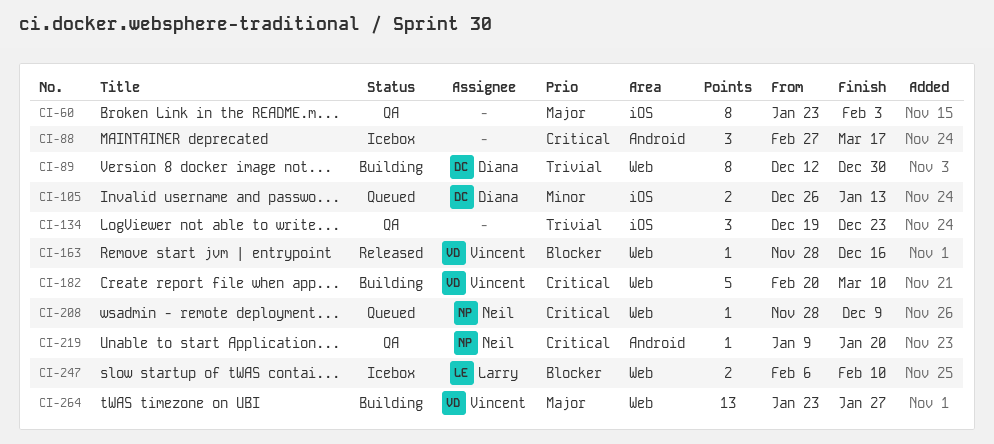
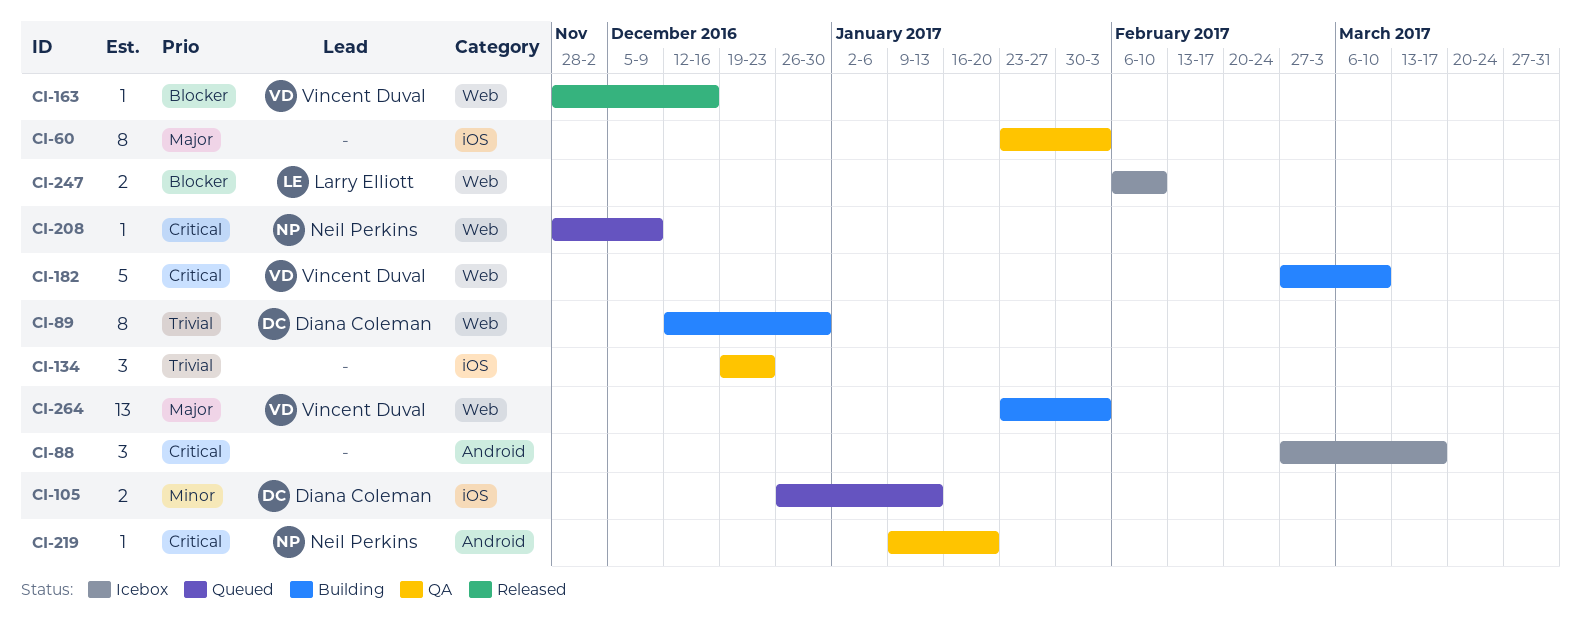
CI-182, start: Feb 20 -> Feb 27
CI-264, due: Jan 27 -> Feb 3

